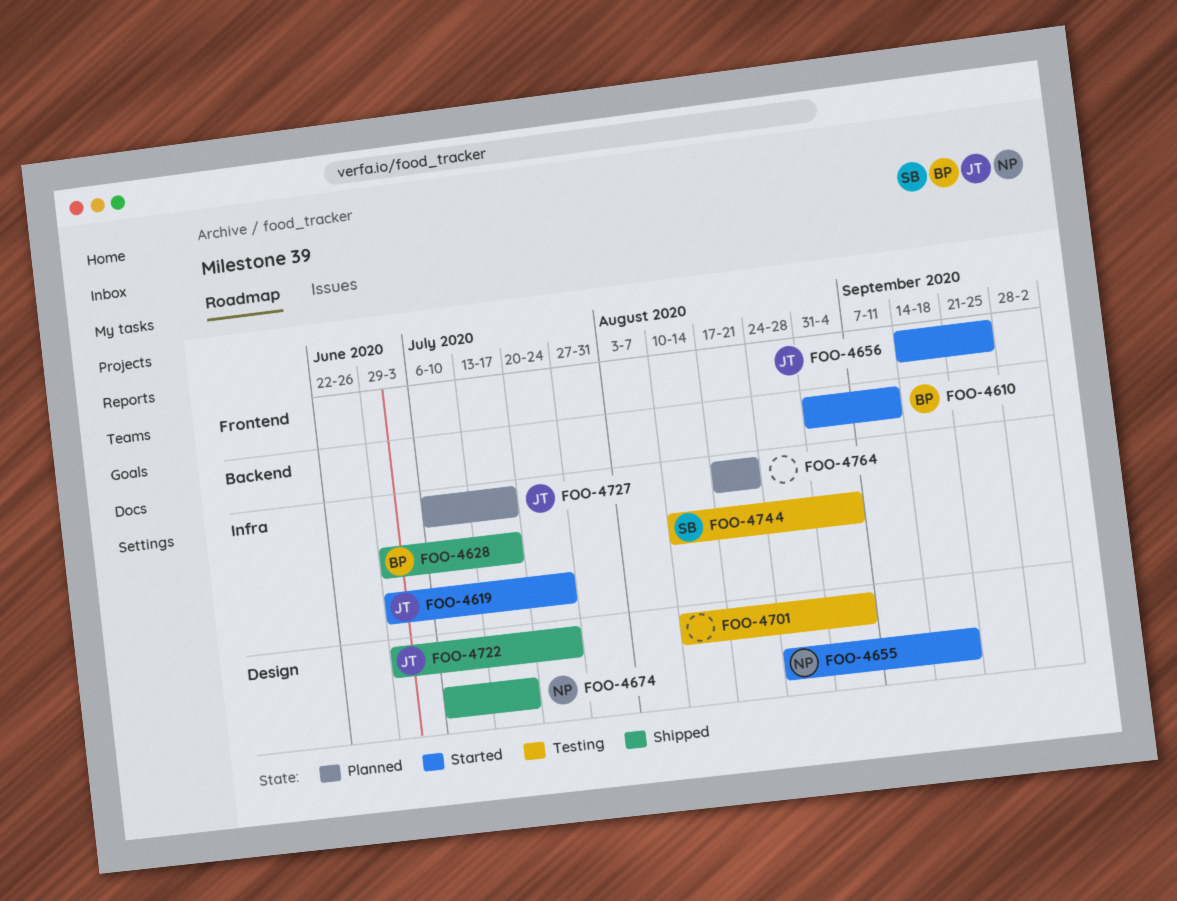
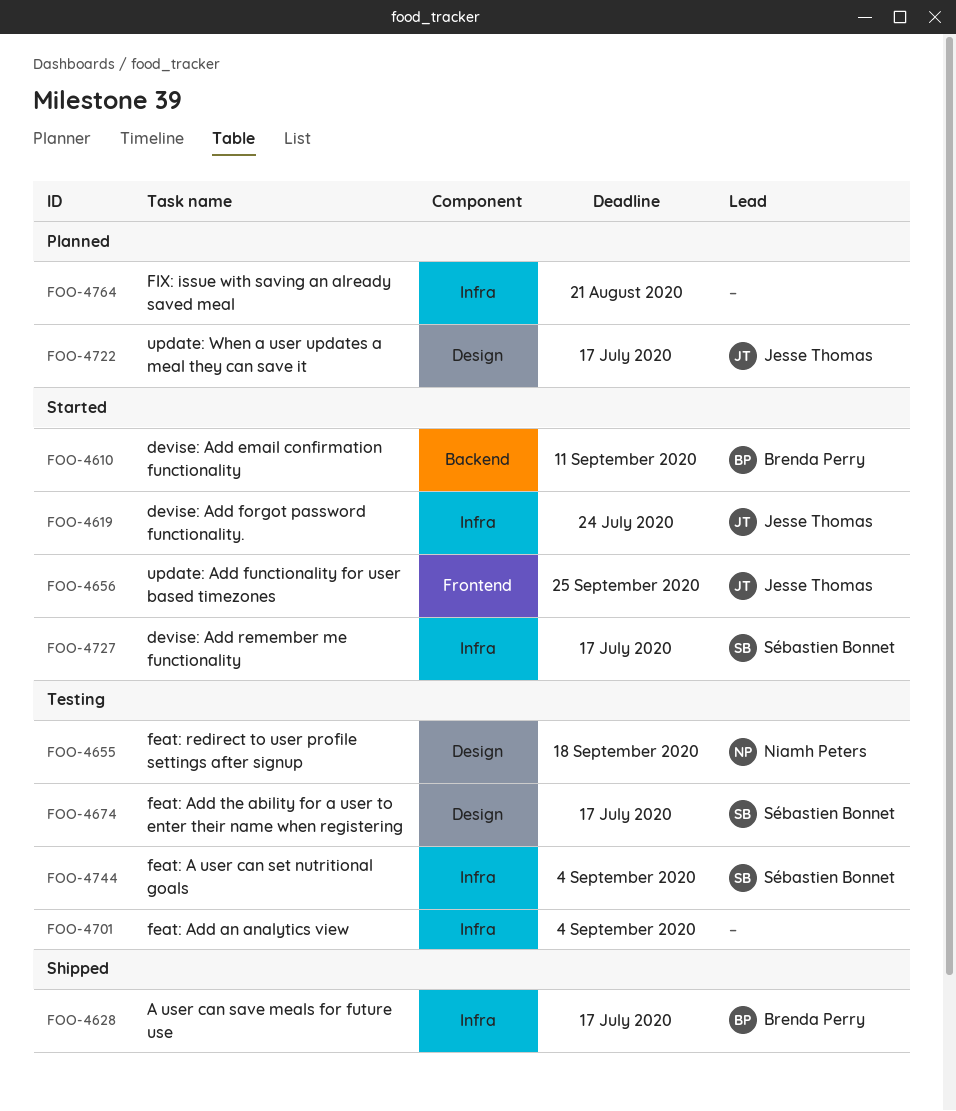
FOO-4655, status: Started -> Testing
FOO-4674, status: Shipped -> Testing
FOO-4674, owner: Niamh Peters -> Sébastien Bonnet
FOO-4701, label: Design -> Infra
FOO-4722, status: Shipped -> Planned
FOO-4722, due: Jul 24 -> Jul 17
FOO-4727, status: Planned -> Started
FOO-4727, owner: Jesse Thomas -> Sébastien Bonnet

